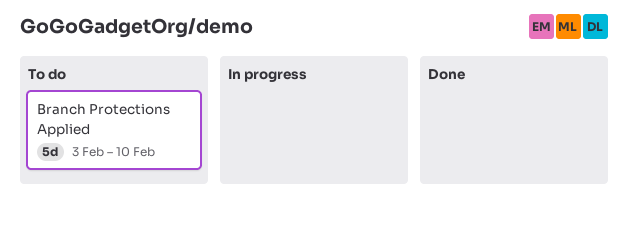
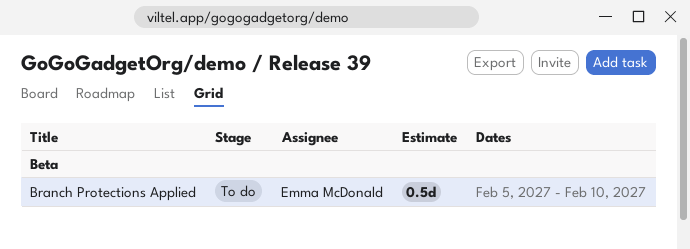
Branch Protections Applied, estimate: 5d -> 0.5d
Branch Protections Applied, start: Feb 3 -> Feb 5

